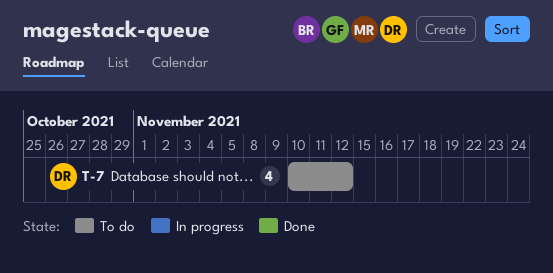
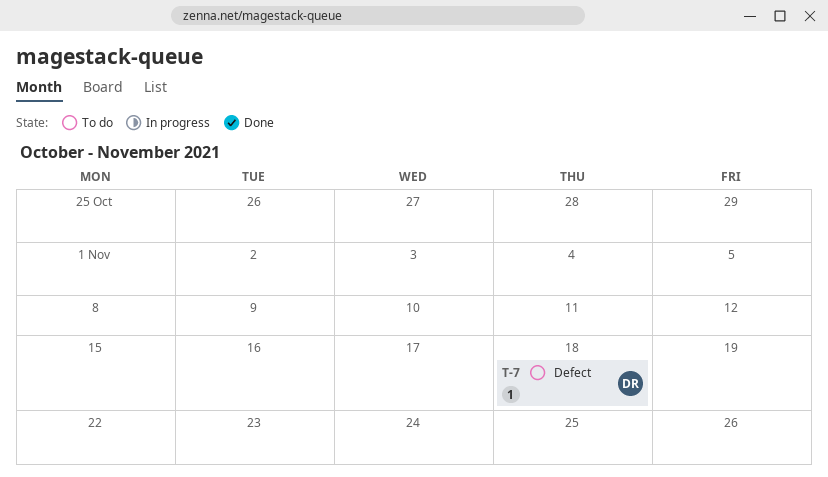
T-7, estimate: 4 -> 1
T-7, due: Nov 12 -> Nov 18

